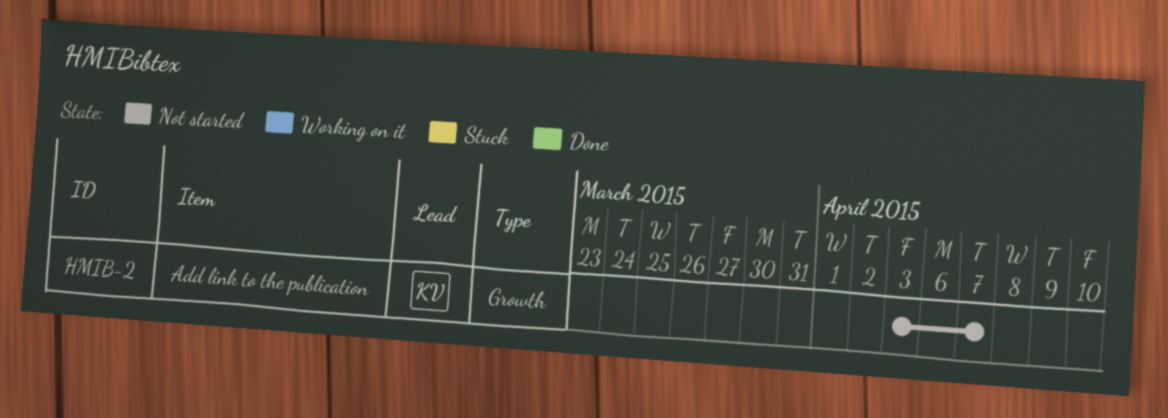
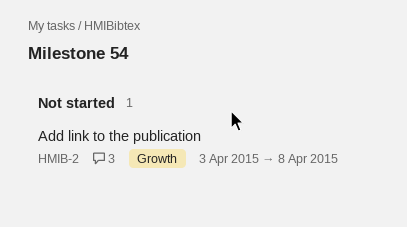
HMIB-2, due: Apr 7 -> Apr 8

